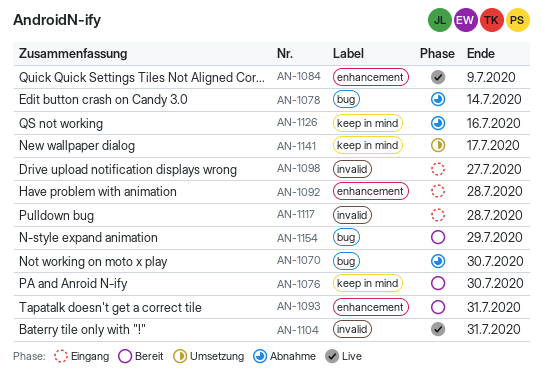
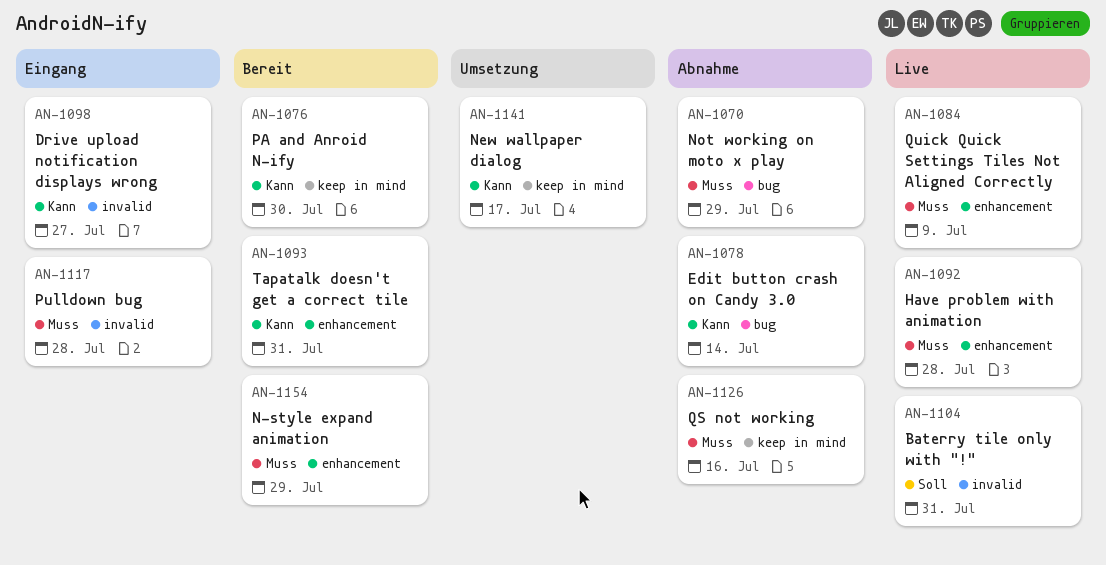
AN-1070, due: Jul 30 -> Jul 29
AN-1092, status: Eingang -> Live
AN-1154, label: bug -> enhancement

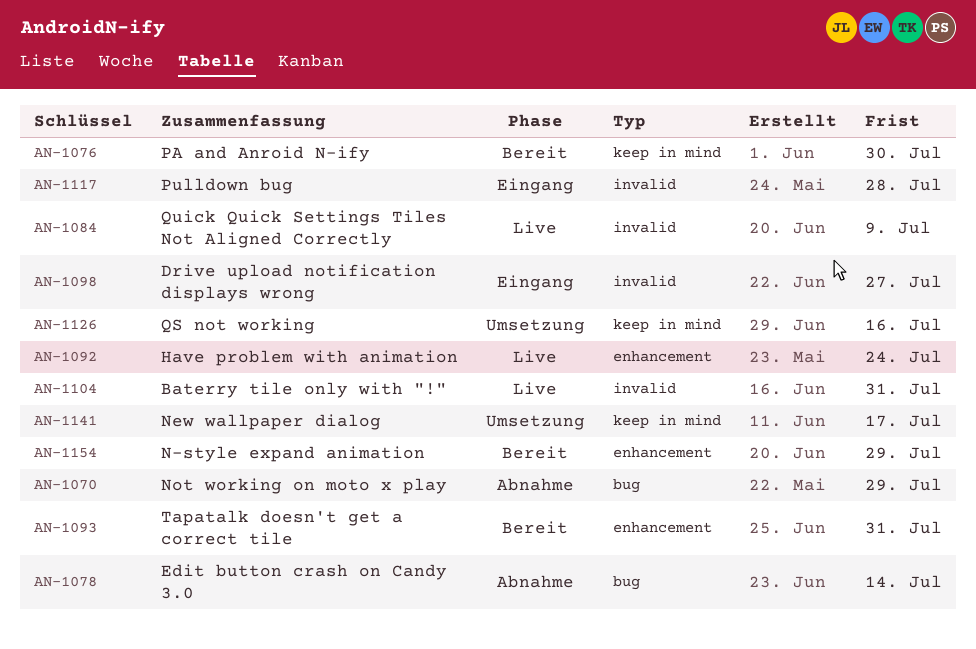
AN-1084, label: enhancement -> invalid
AN-1092, due: Jul 28 -> Jul 24
AN-1126, status: Abnahme -> Umsetzung

